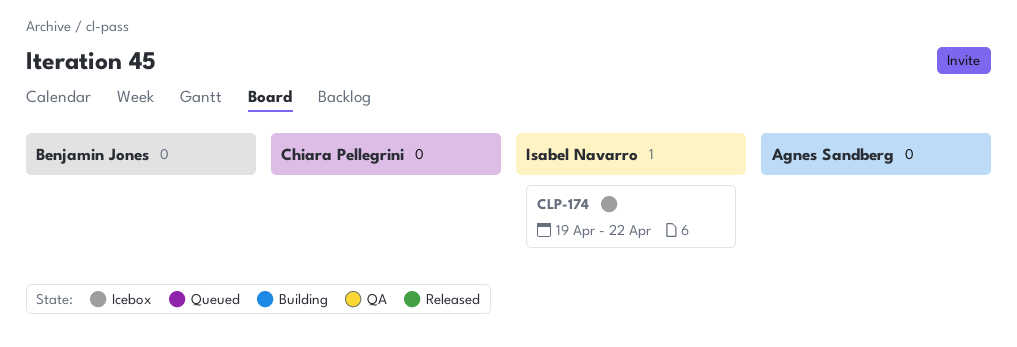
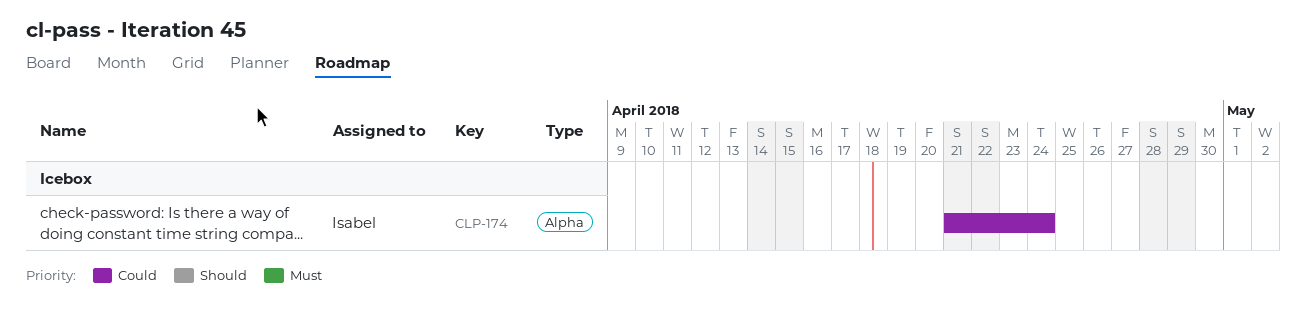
CLP-174, start: Apr 19 -> Apr 21
CLP-174, due: Apr 22 -> Apr 24

